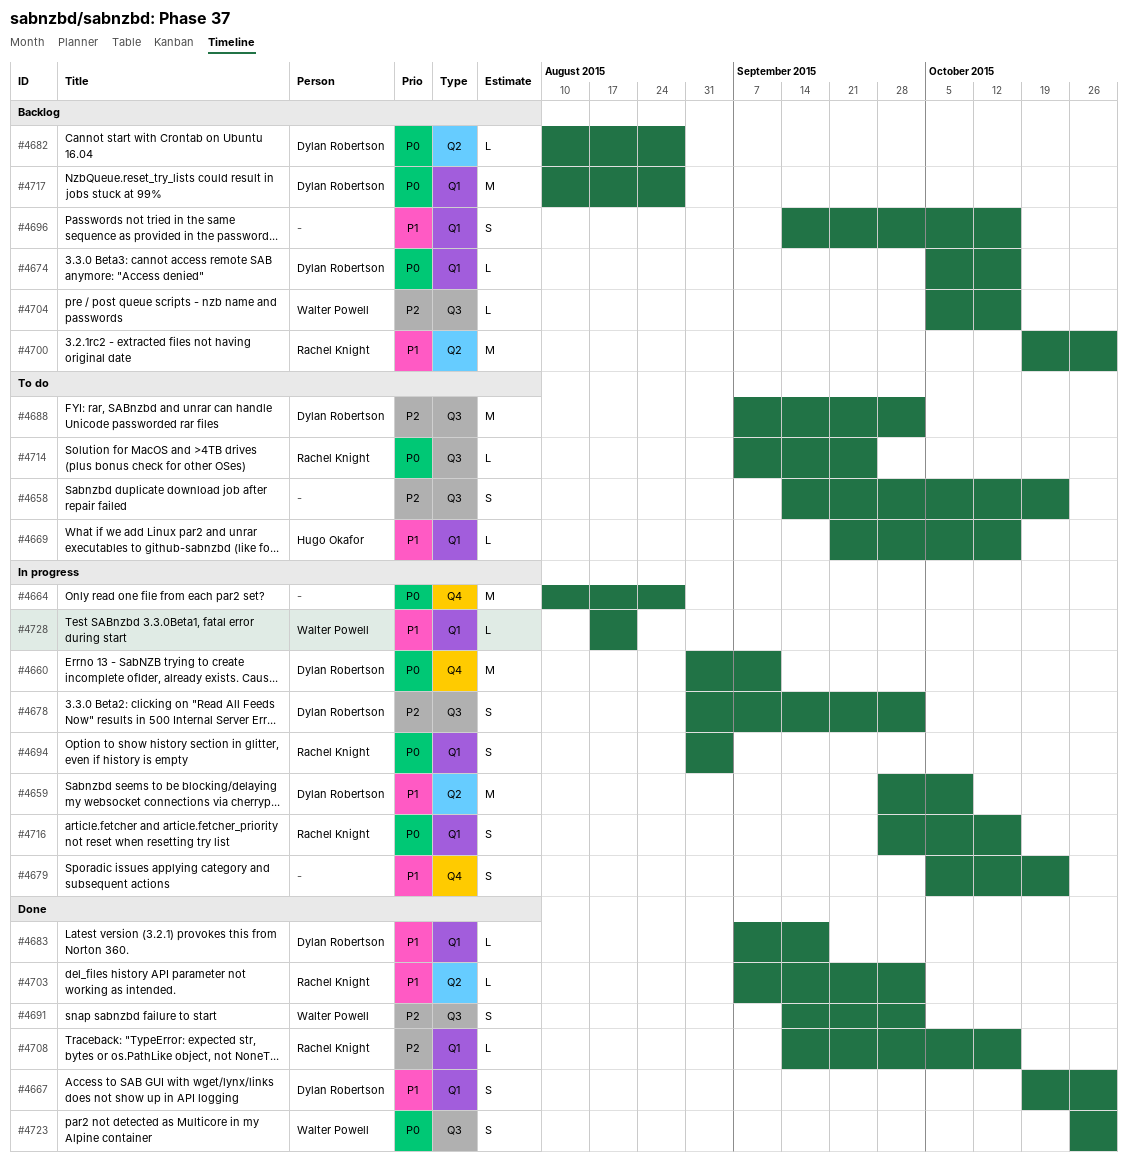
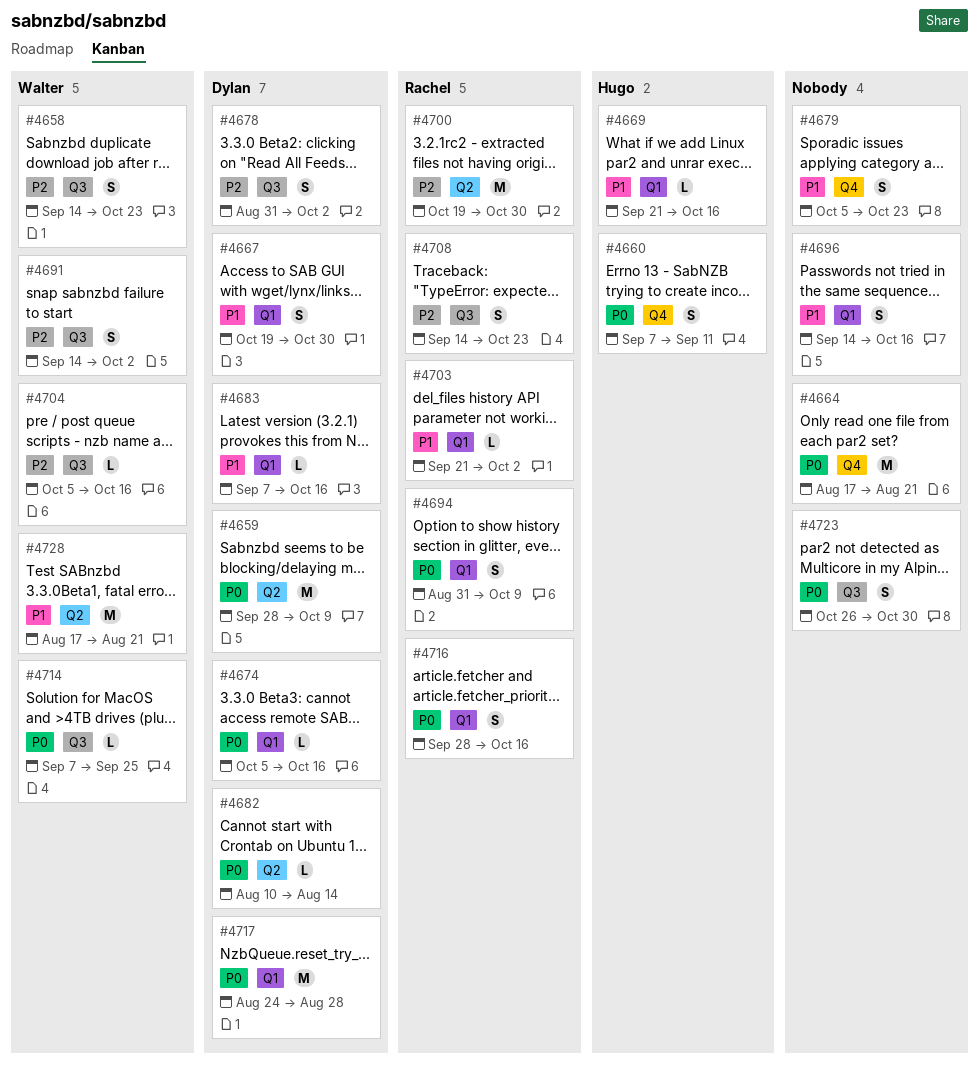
#4658, owner: none -> Walter Powell
#4659, priority: P1 -> P0
#4660, owner: Dylan Robertson -> Hugo Okafor
#4660, estimate: M -> S
#4660, start: Aug 31 -> Sep 7
#4664, start: Aug 10 -> Aug 17
#4664, due: Aug 28 -> Aug 21
#4682, due: Aug 28 -> Aug 14
#4683, due: Sep 18 -> Oct 16
#4688: present -> none
#4694, due: Sep 4 -> Oct 9
#4700, priority: P1 -> P2
#4703, label: Q2 -> Q1
#4703, start: Sep 7 -> Sep 21
#4708, label: Q1 -> Q3
#4708, estimate: L -> S
#4708, due: Oct 16 -> Oct 23
#4714, owner: Rachel Knight -> Walter Powell
#4717, start: Aug 10 -> Aug 24
#4723, owner: Walter Powell -> none
#4728, label: Q1 -> Q2
#4728, estimate: L -> M

